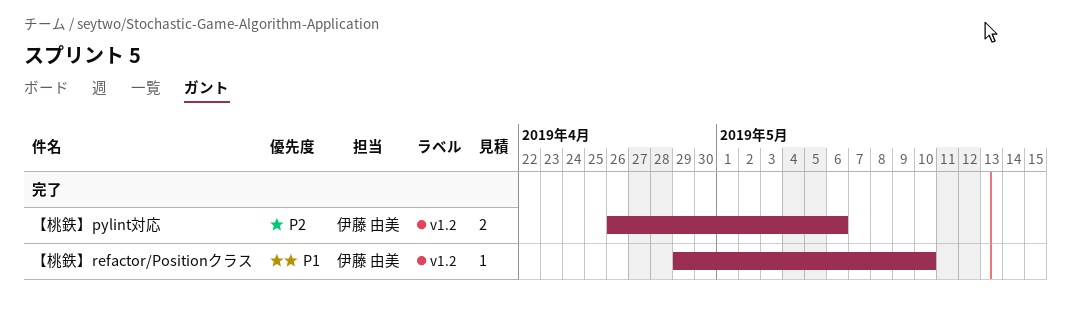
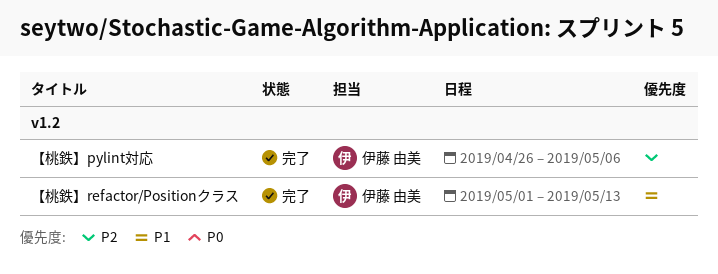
【桃鉄】refactor/Positionクラス, start: Apr 29 -> May 1
【桃鉄】refactor/Positionクラス, due: May 10 -> May 13

